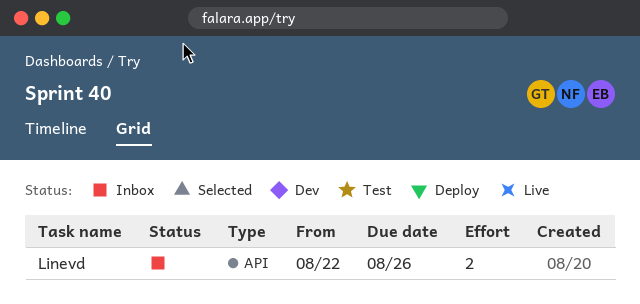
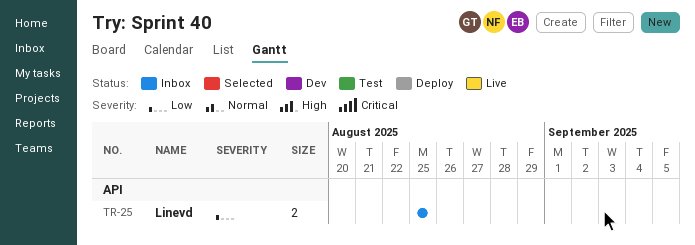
Linevd, start: Aug 22 -> Aug 25
Linevd, due: Aug 26 -> Aug 25

